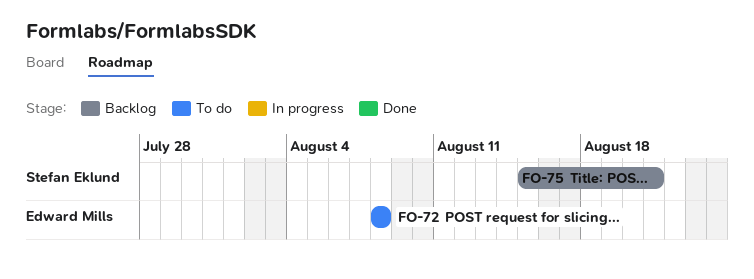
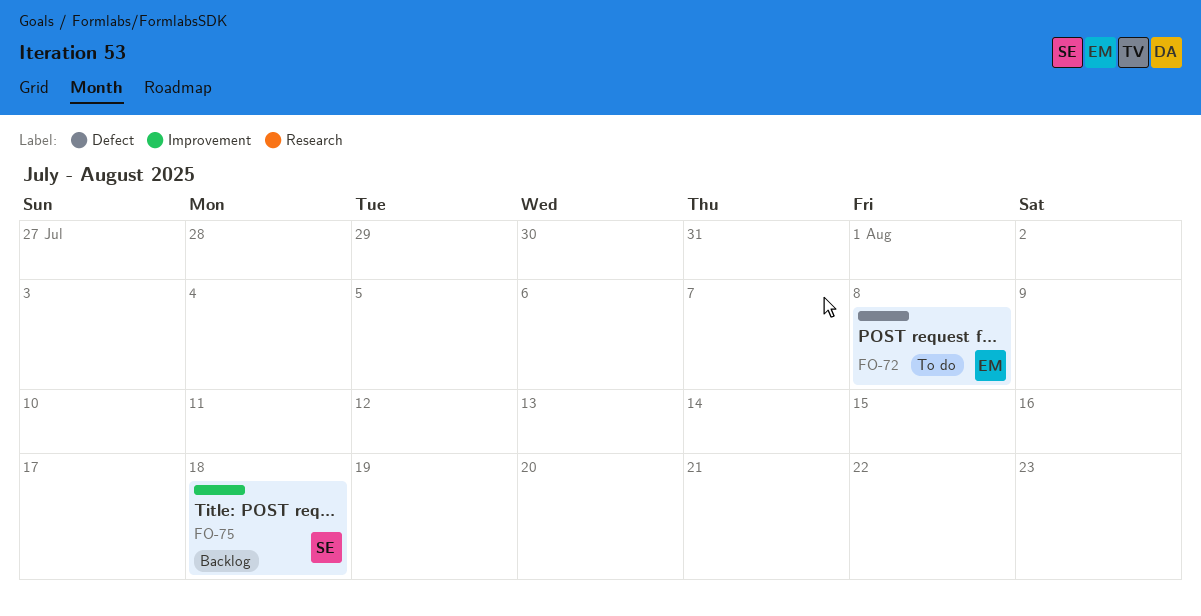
FO-75, due: Aug 21 -> Aug 18

